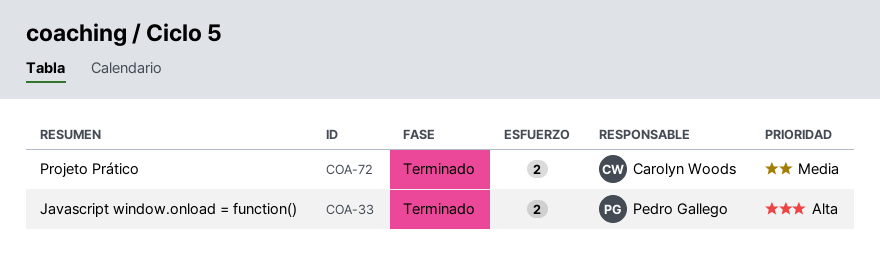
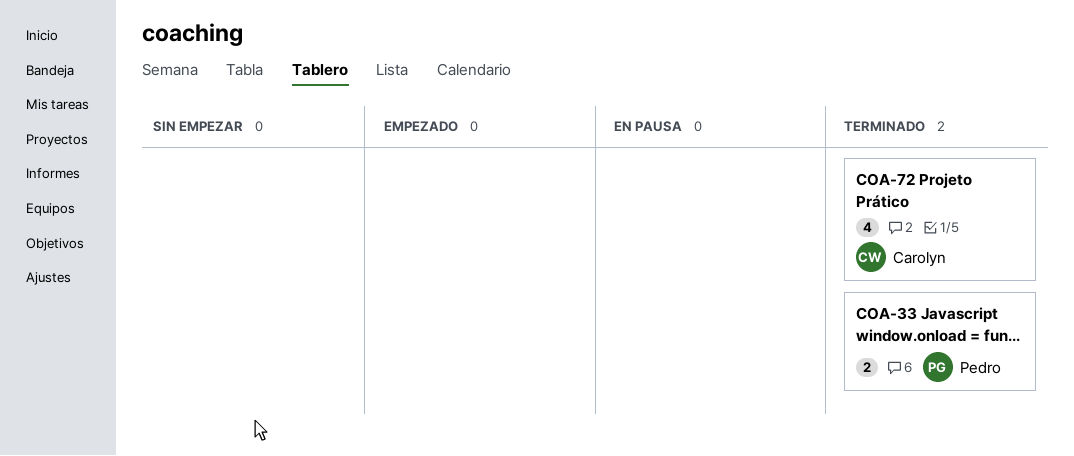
COA-72, estimate: 2 -> 4

